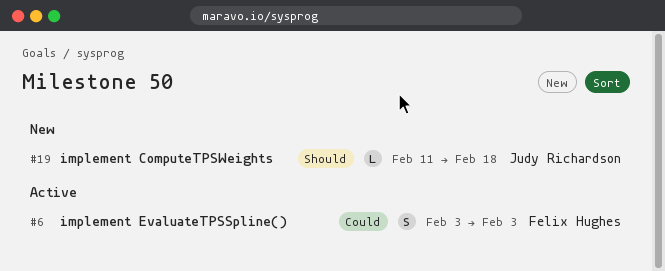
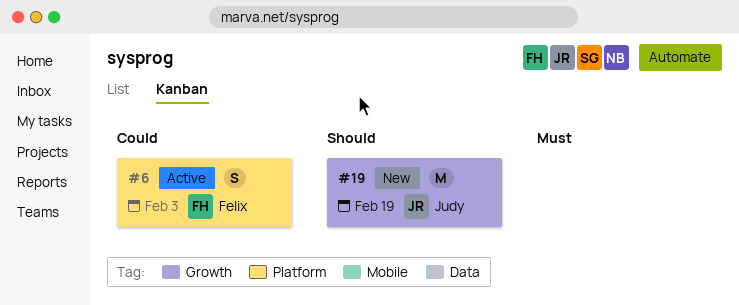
#19, estimate: L -> M
#19, due: Feb 18 -> Feb 19

